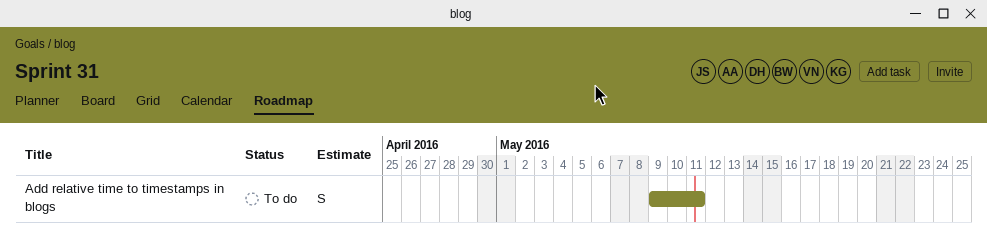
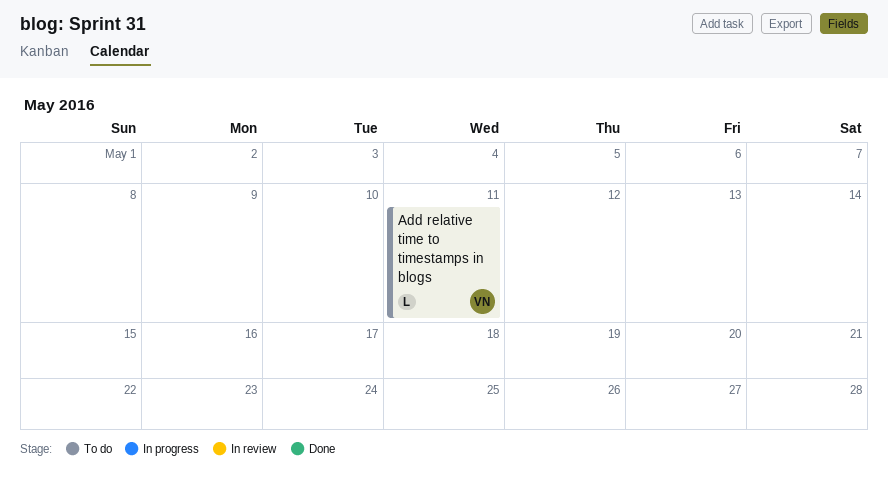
Add relative time to timestamps in blogs, estimate: S -> L

